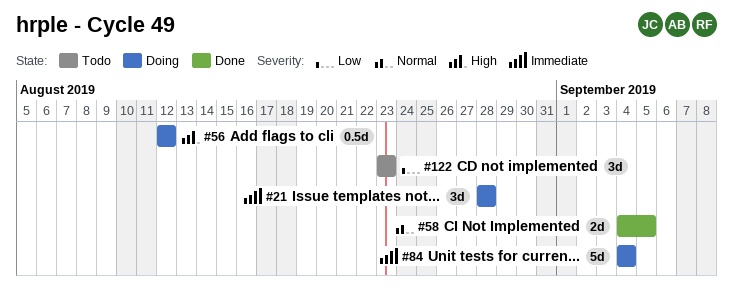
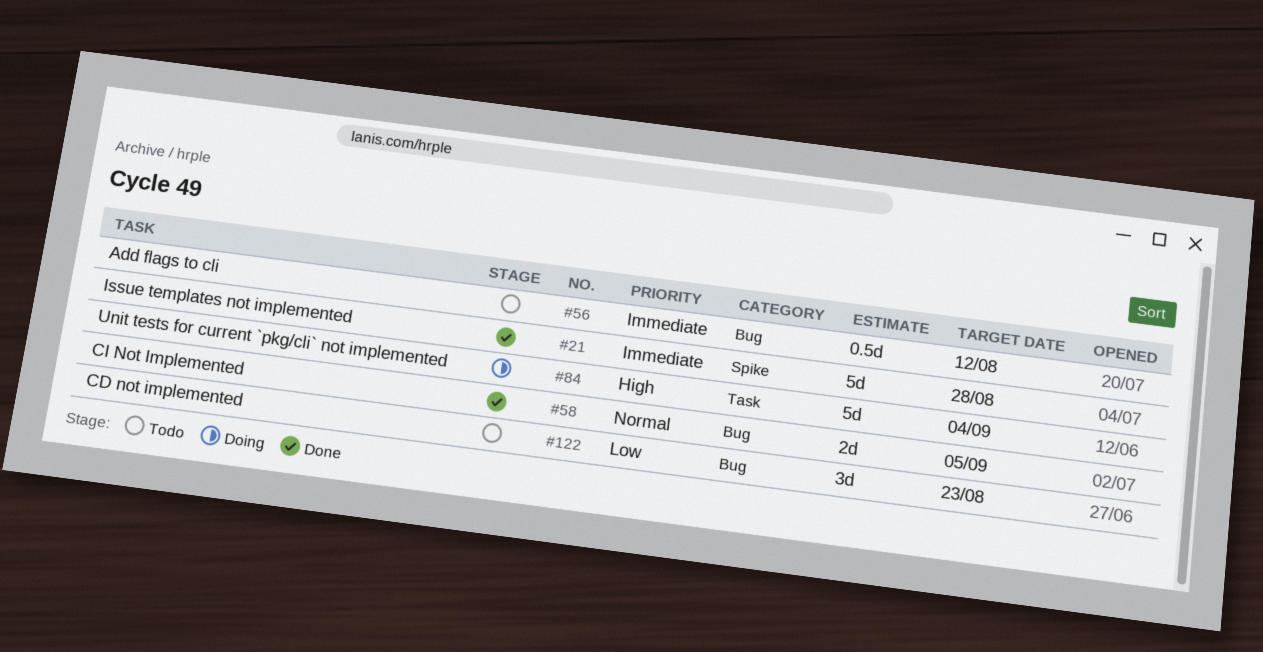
#21, status: Doing -> Done
#21, estimate: 3d -> 5d
#56, status: Doing -> Todo
#56, priority: High -> Immediate
#84, priority: Immediate -> High

